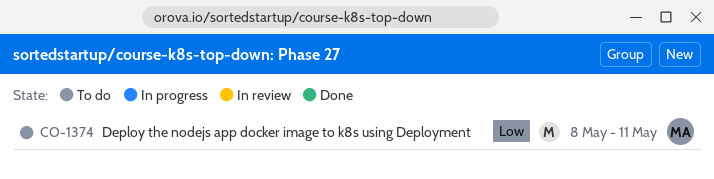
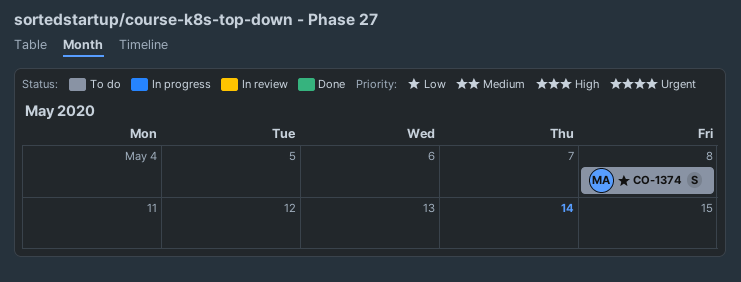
CO-1374, estimate: M -> S
CO-1374, due: May 11 -> May 8

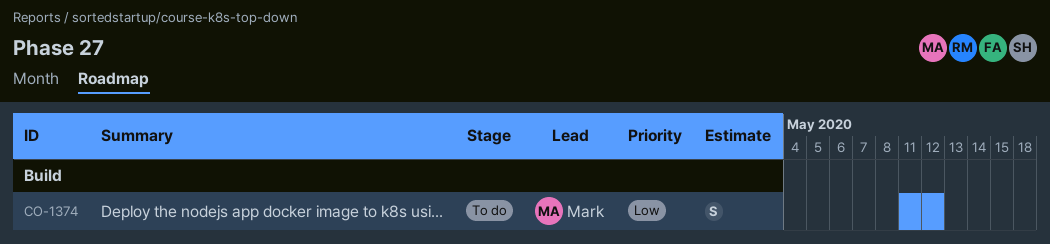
CO-1374, start: May 8 -> May 11
CO-1374, due: May 8 -> May 12

